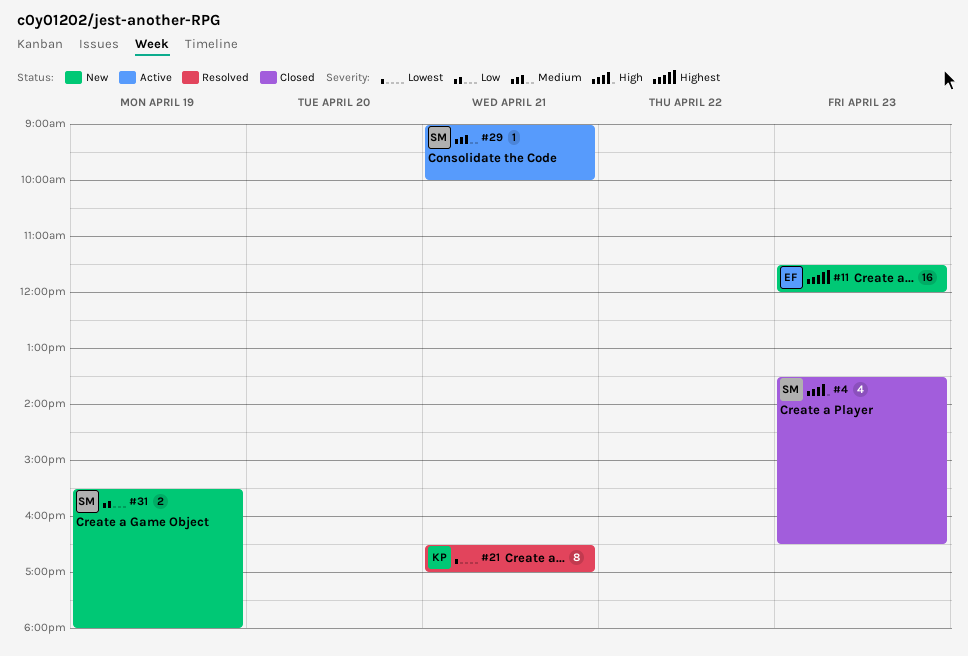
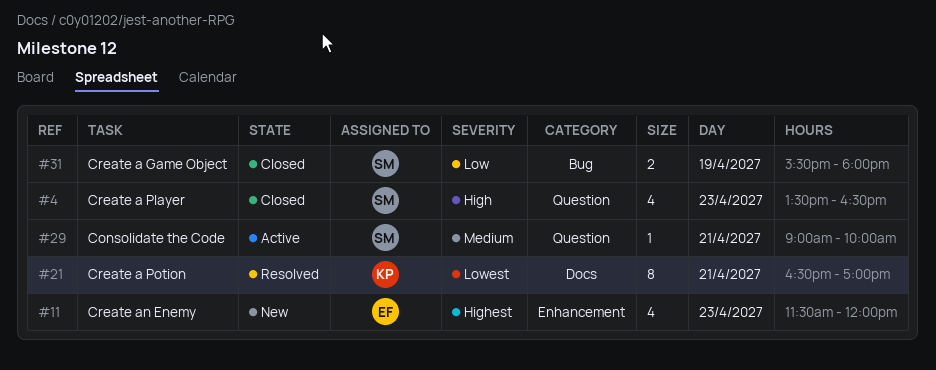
#11, estimate: 16 -> 4
#31, status: New -> Closed

